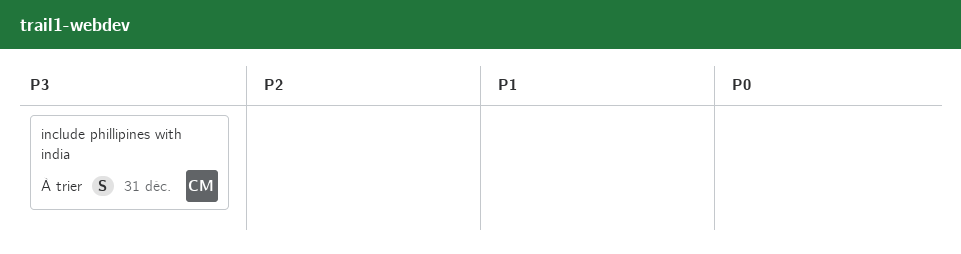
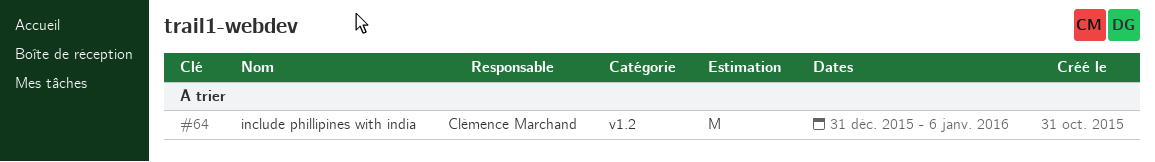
include phillipines with india, estimate: S -> M
include phillipines with india, due: Dec 31 -> Jan 6

